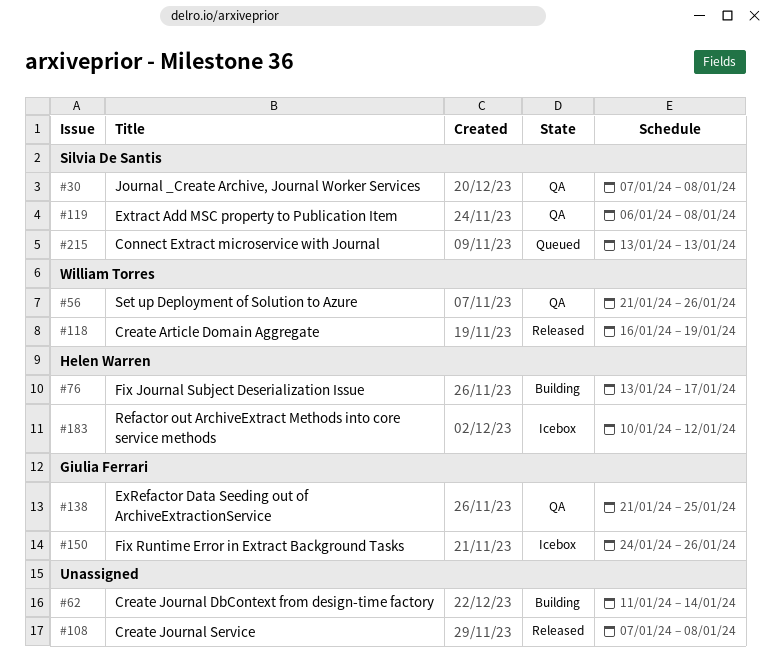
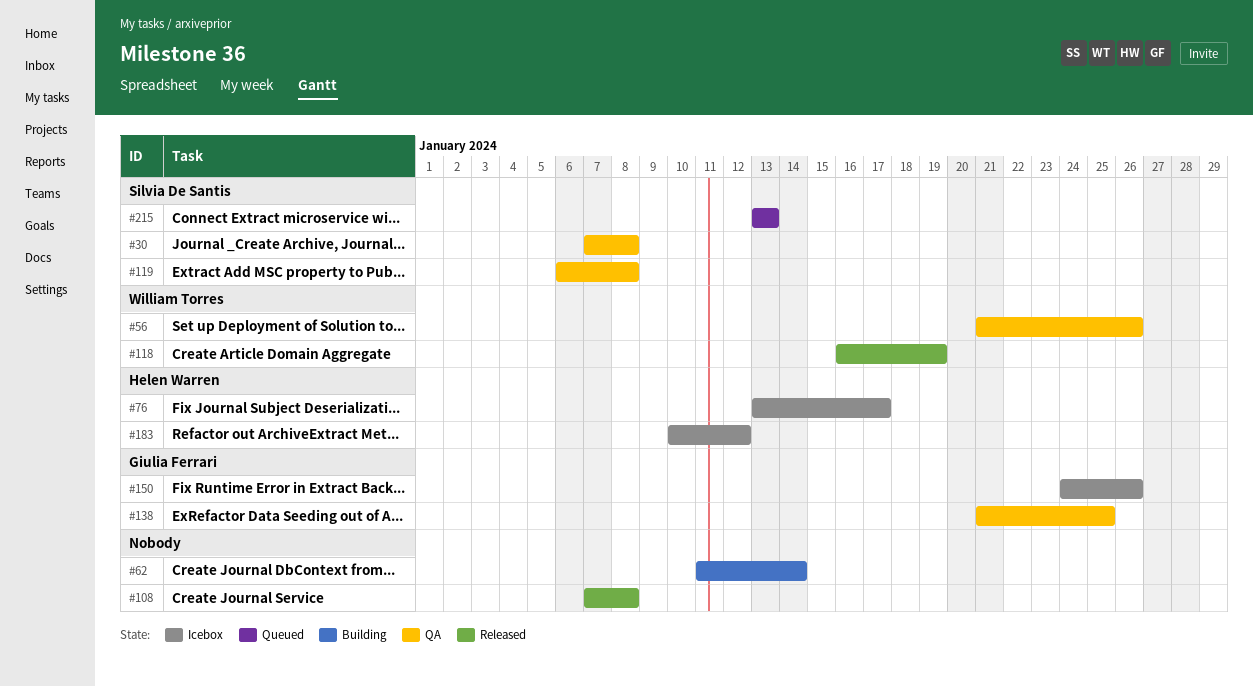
#76, status: Building -> Icebox

